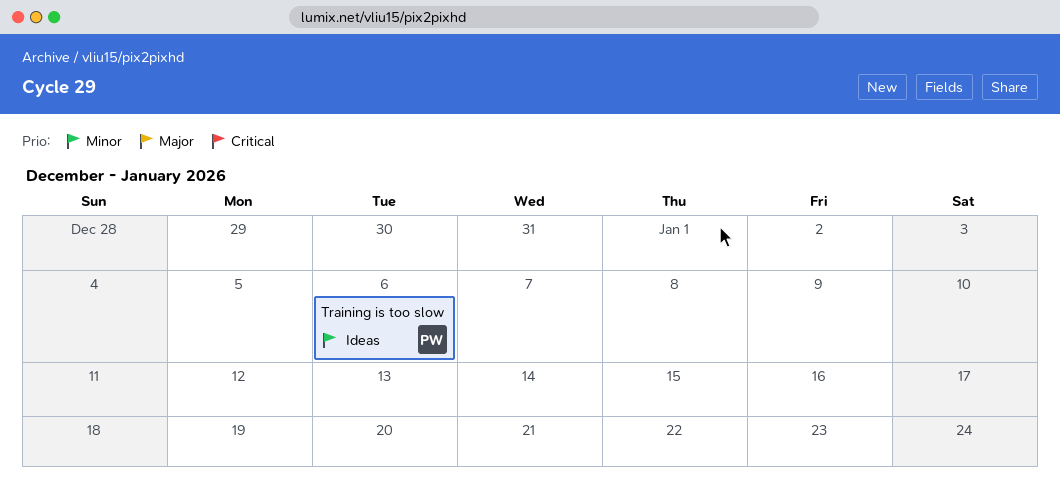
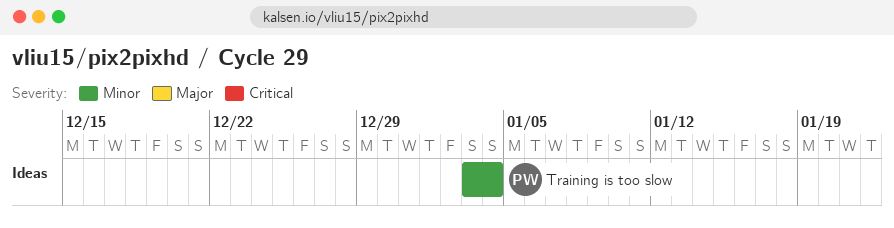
Training is too slow, due: Jan 6 -> Jan 4

